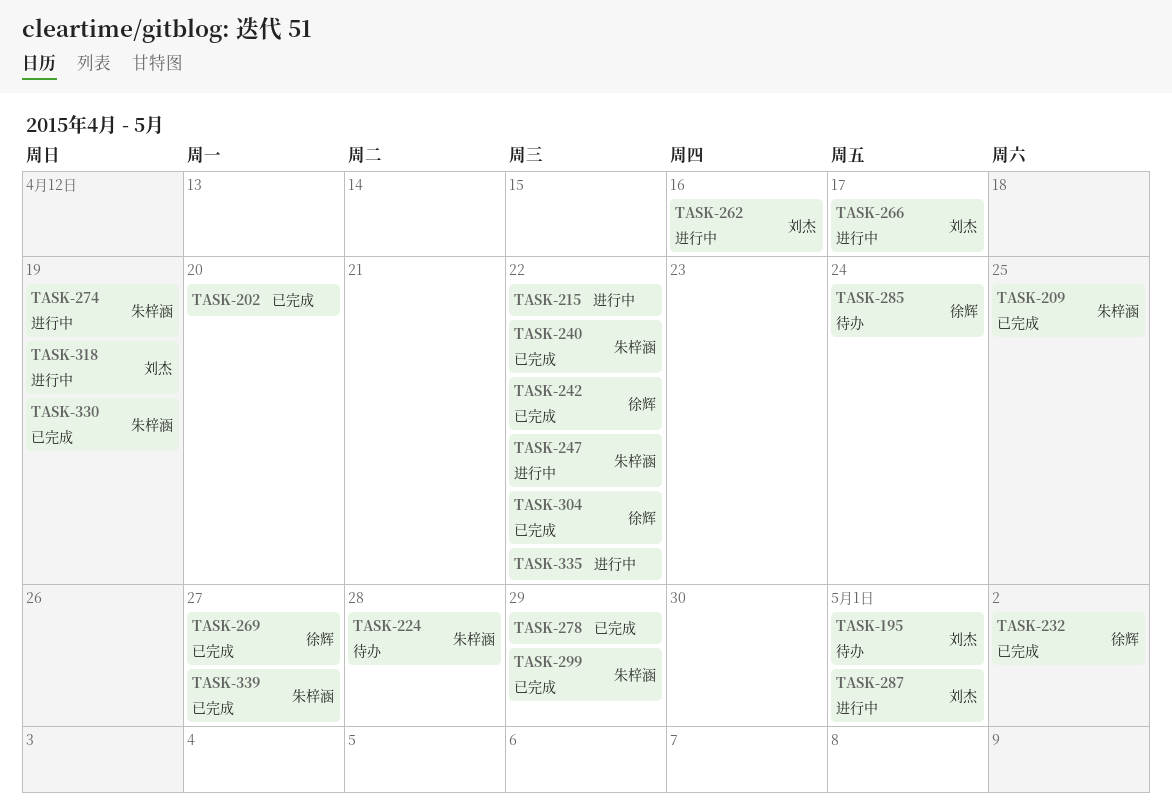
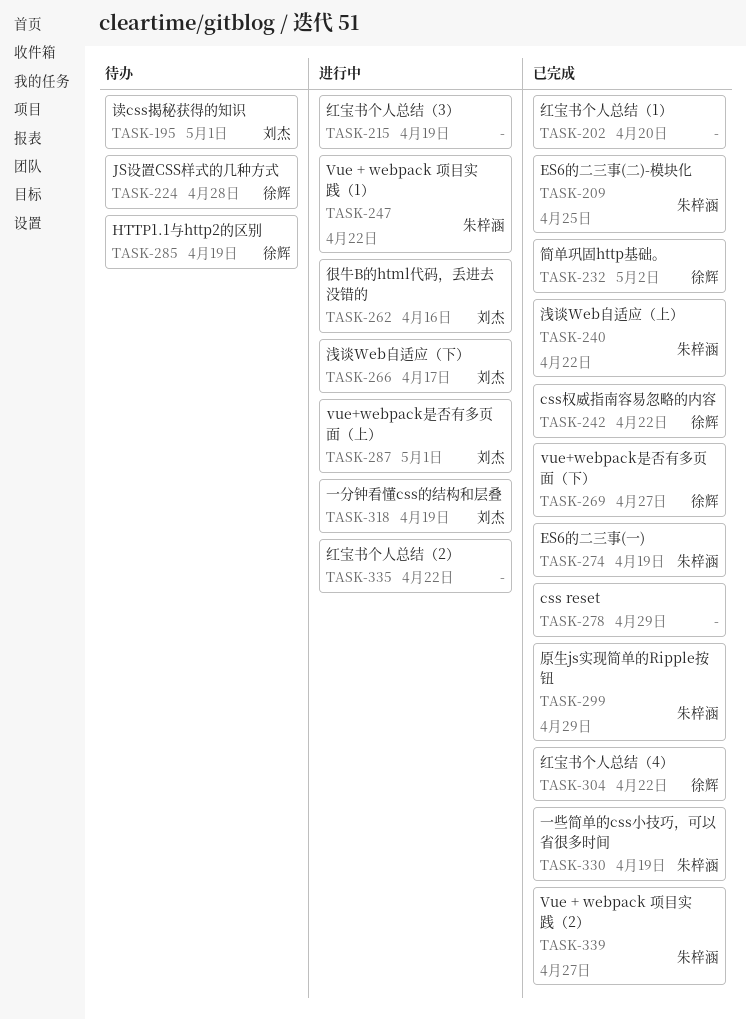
TASK-215, due: Apr 22 -> Apr 19
TASK-224, owner: 朱梓涵 -> 徐辉
TASK-274, status: 进行中 -> 已完成
TASK-285, due: Apr 24 -> Apr 19

